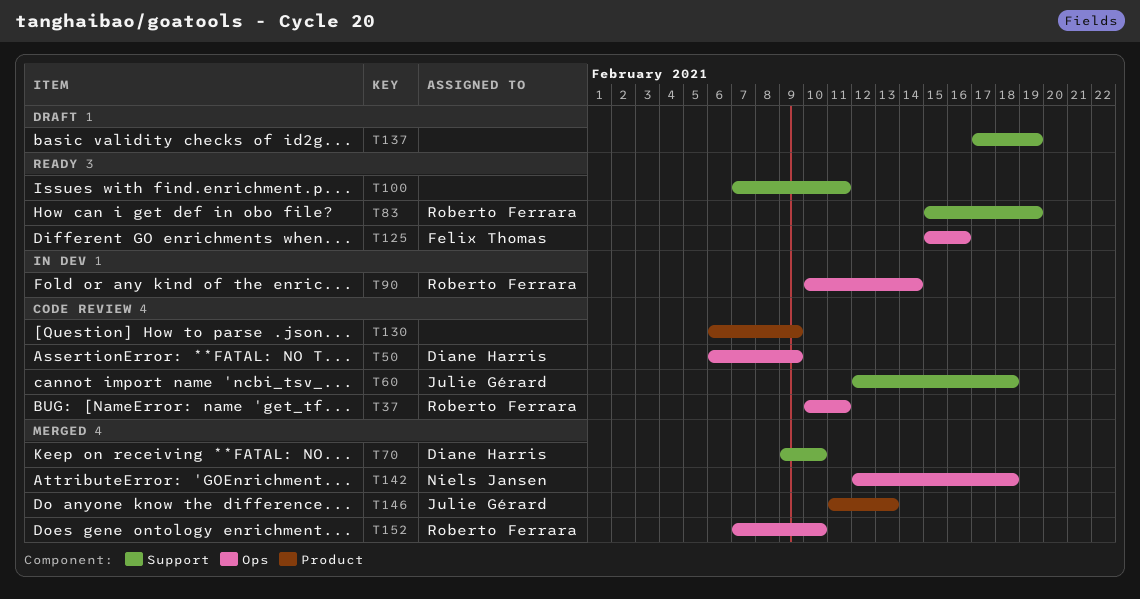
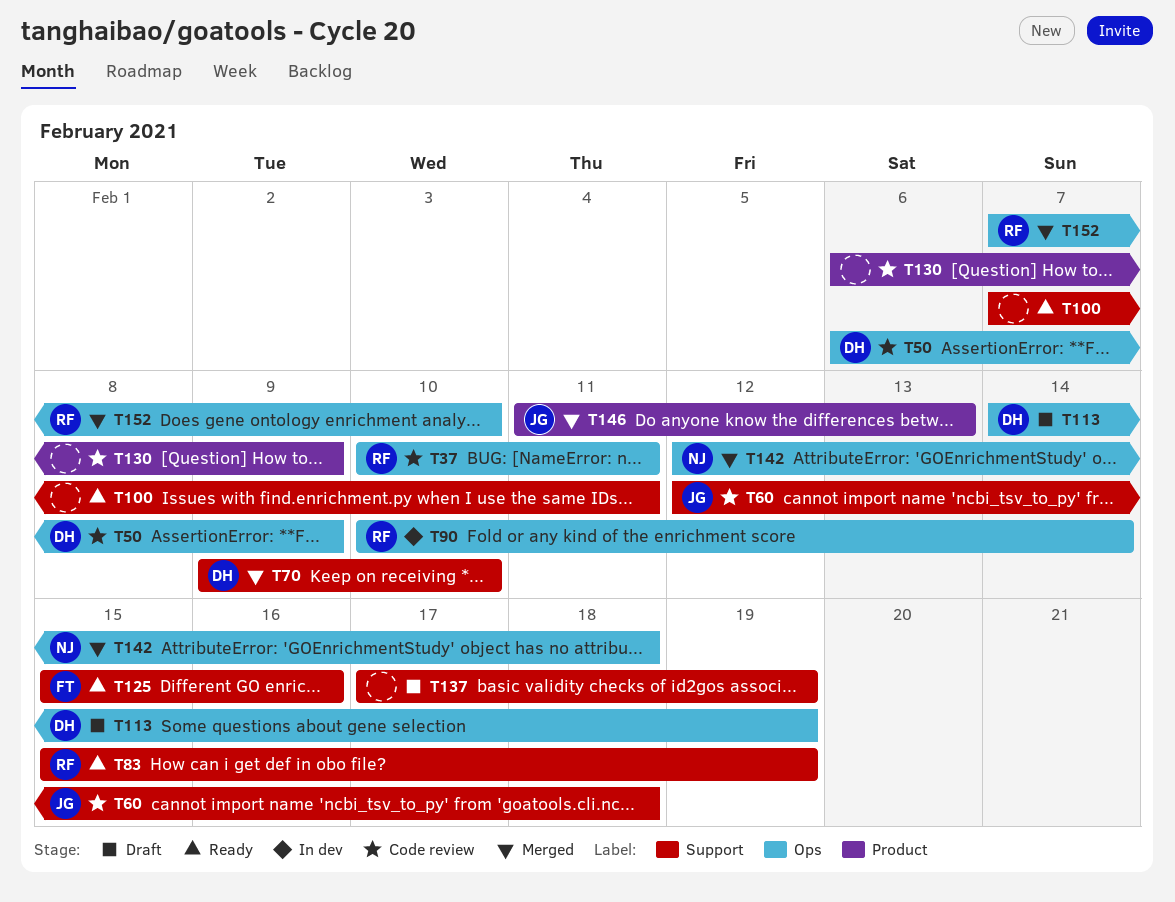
T113: none -> present
T125, label: Ops -> Support

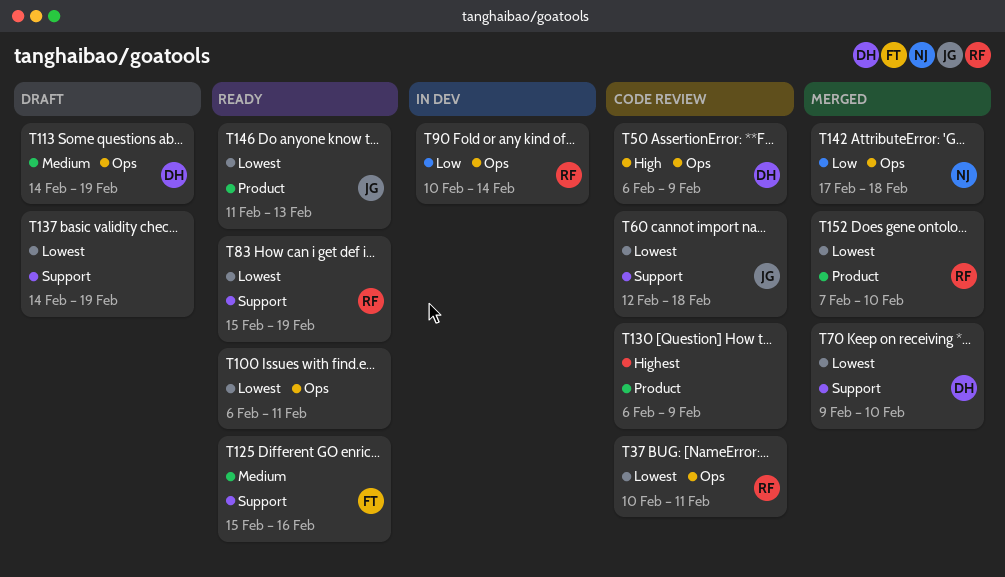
T100, label: Support -> Ops
T100, start: Feb 7 -> Feb 6
T137, start: Feb 17 -> Feb 14
T142, start: Feb 12 -> Feb 17
T146, status: Merged -> Ready
T152, label: Ops -> Product

